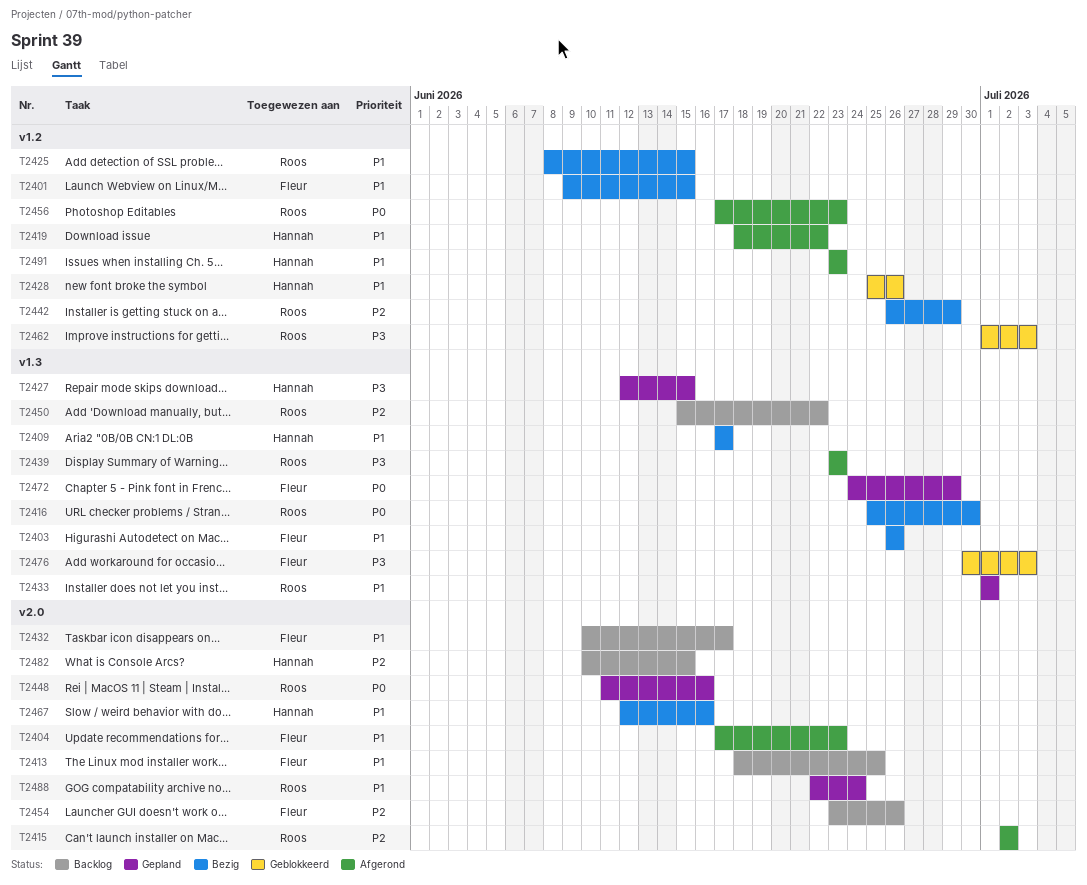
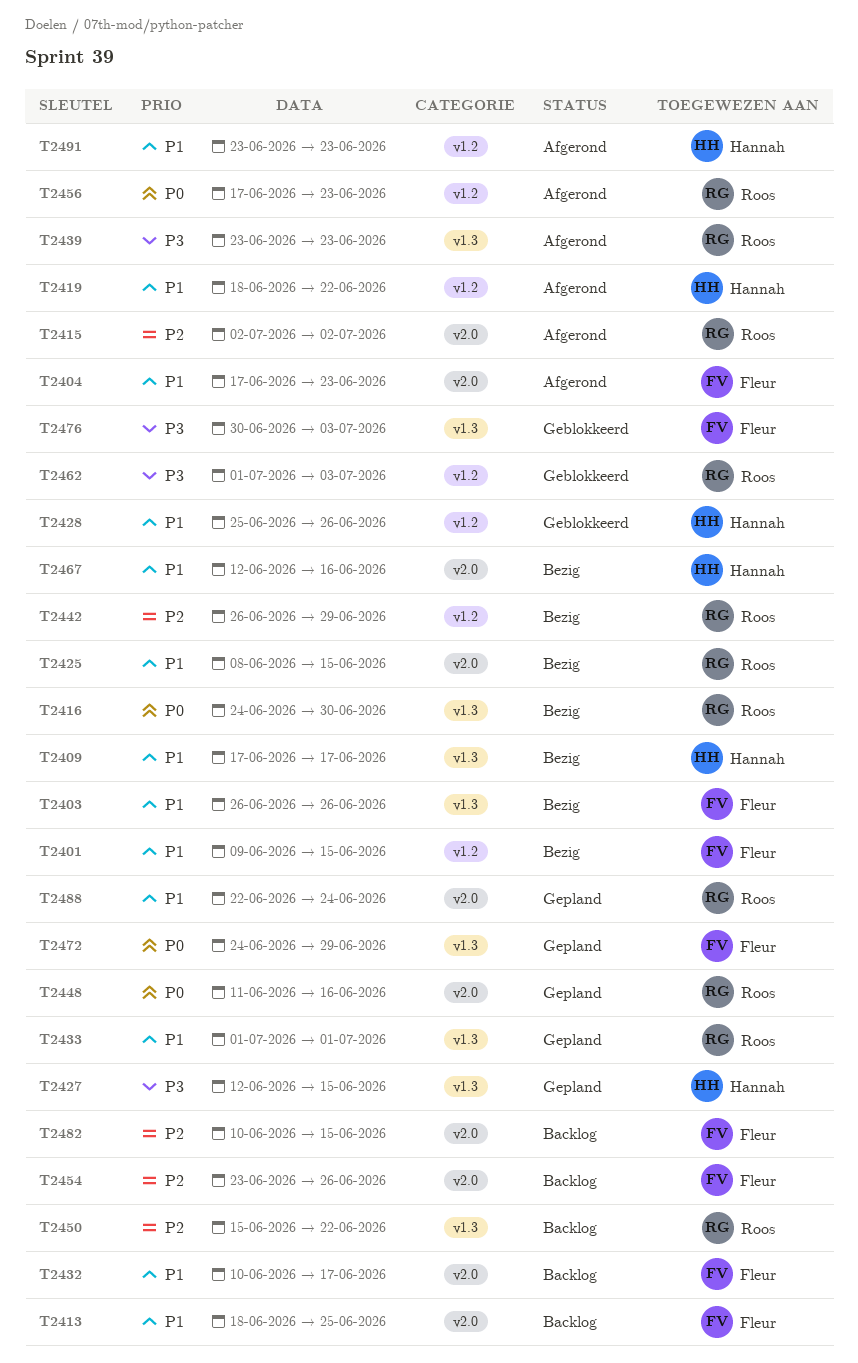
T2416, start: Jun 25 -> Jun 24
T2425, label: v1.2 -> v2.0
T2482, owner: Hannah -> Fleur

